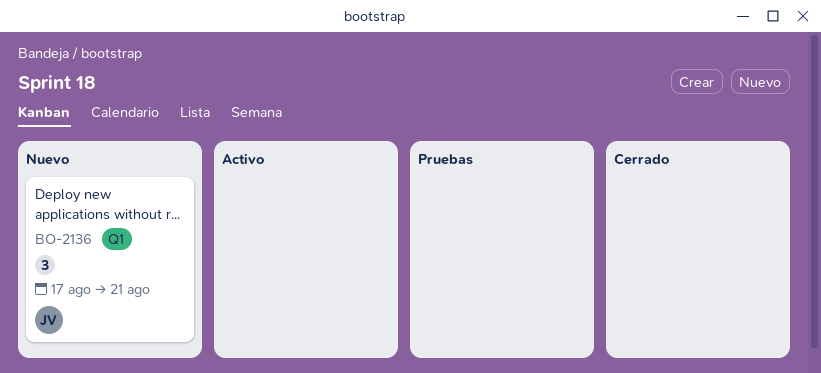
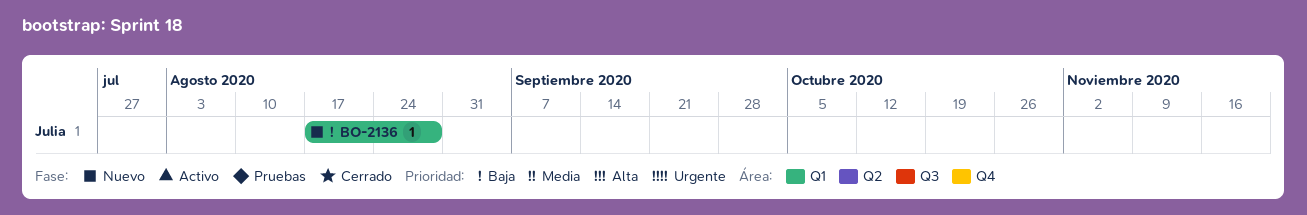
BO-2136, estimate: 3 -> 1
BO-2136, due: Aug 21 -> Aug 28

